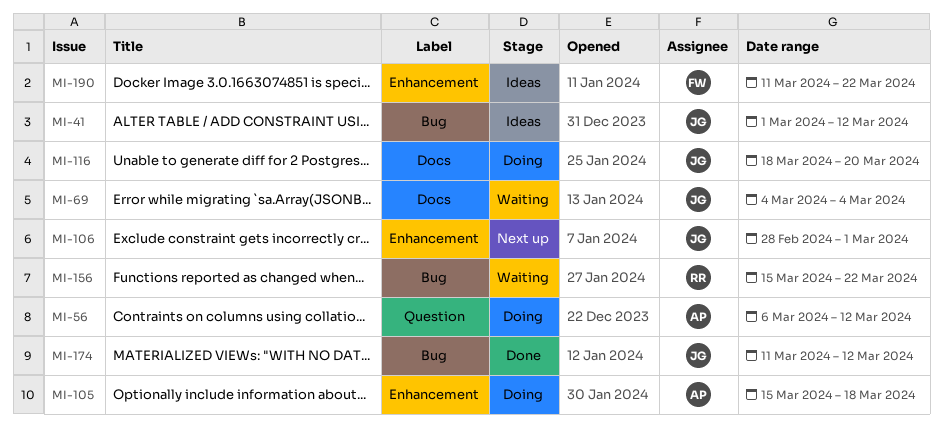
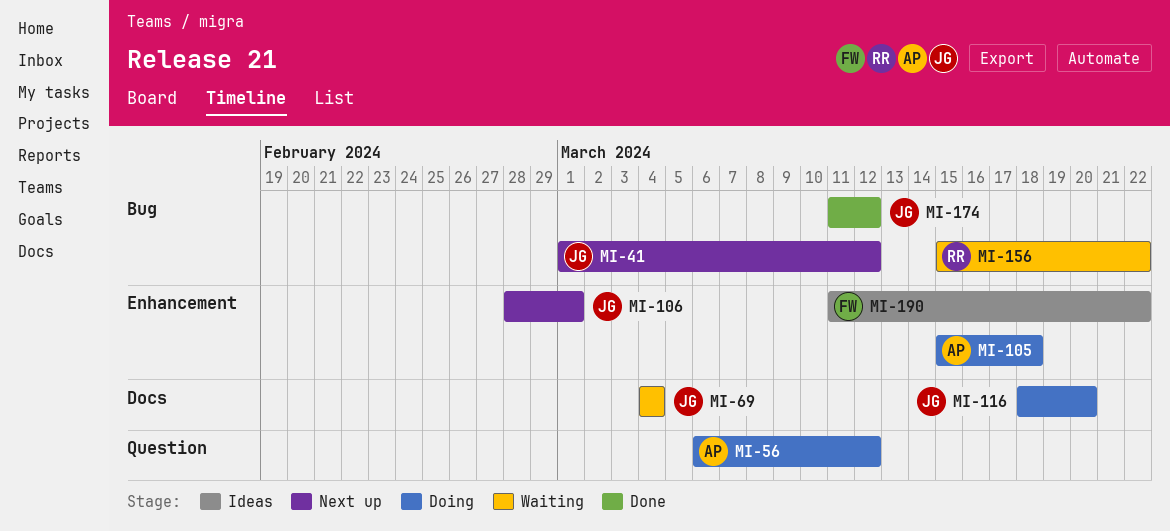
MI-41, status: Ideas -> Next up

